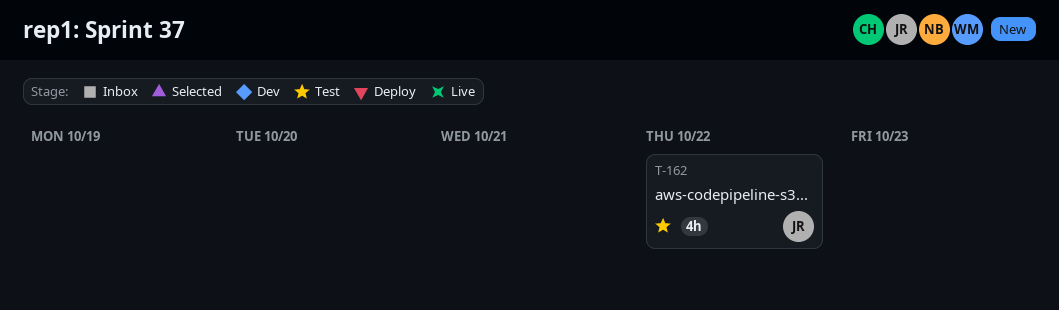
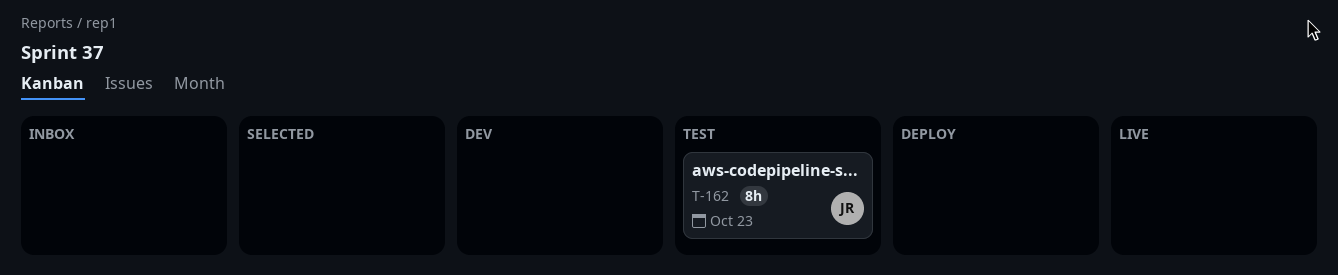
T-162, estimate: 4h -> 8h
T-162, day: Oct 22 -> Oct 23

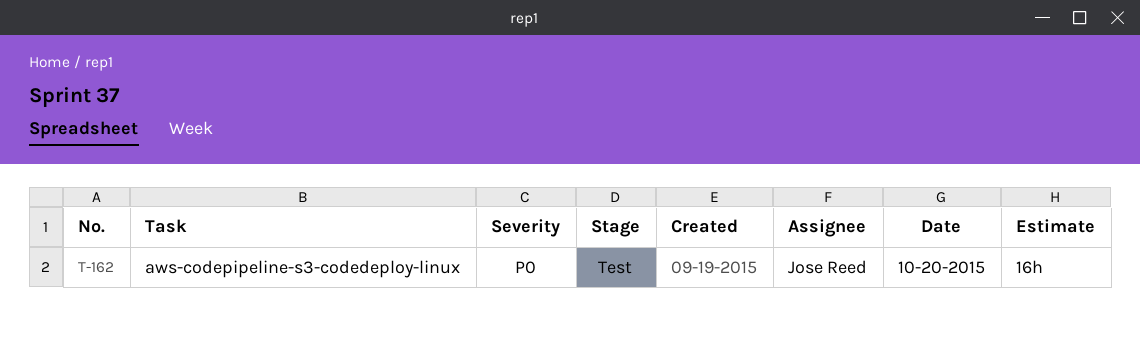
T-162, estimate: 8h -> 16h
T-162, day: Oct 23 -> Oct 20

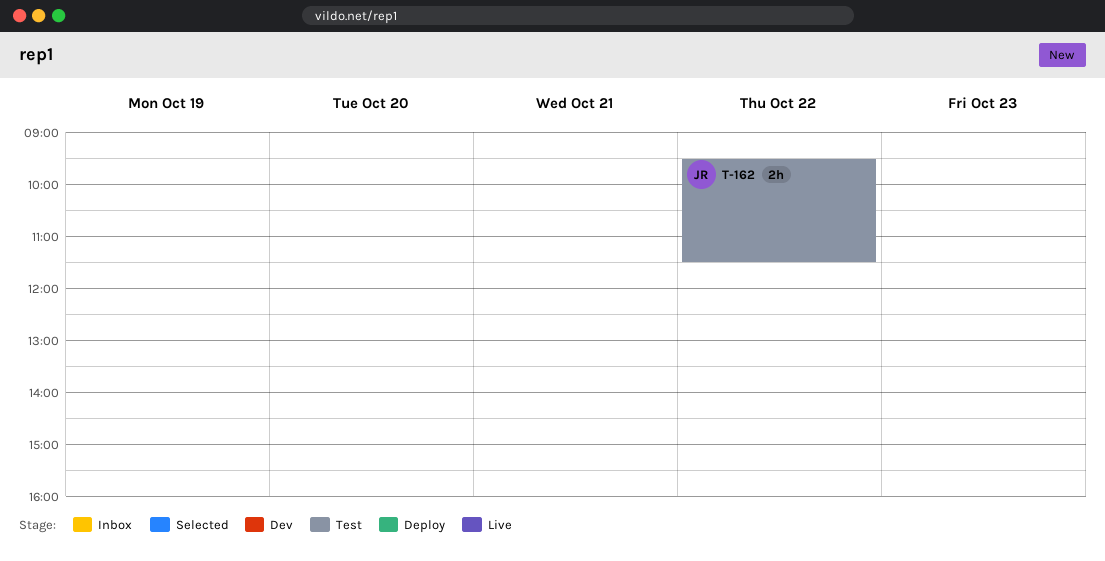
T-162, estimate: 16h -> 2h
T-162, day: Oct 20 -> Oct 22

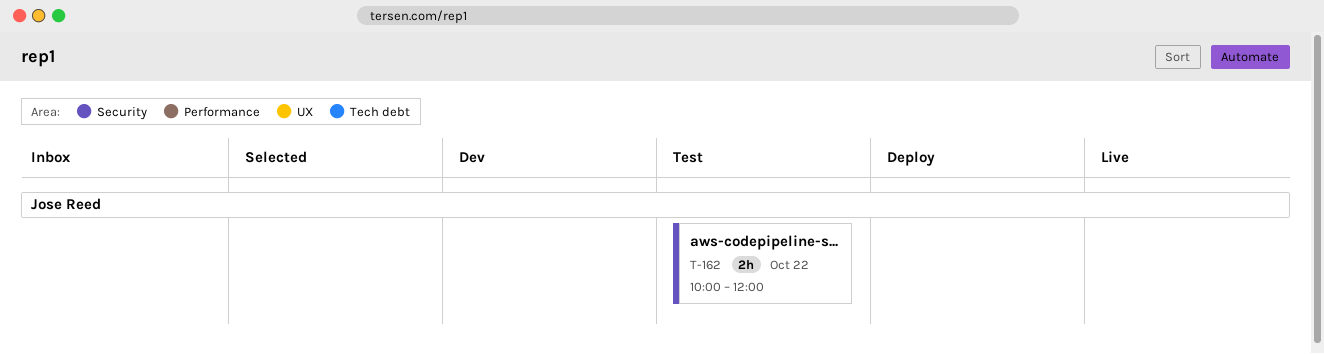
T-162, begins: 09:30 -> 10:00
T-162, ends: 11:30 -> 12:00

